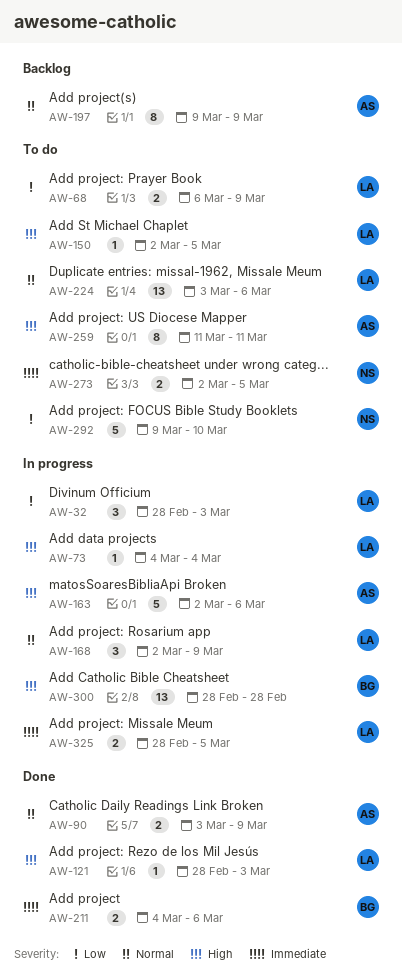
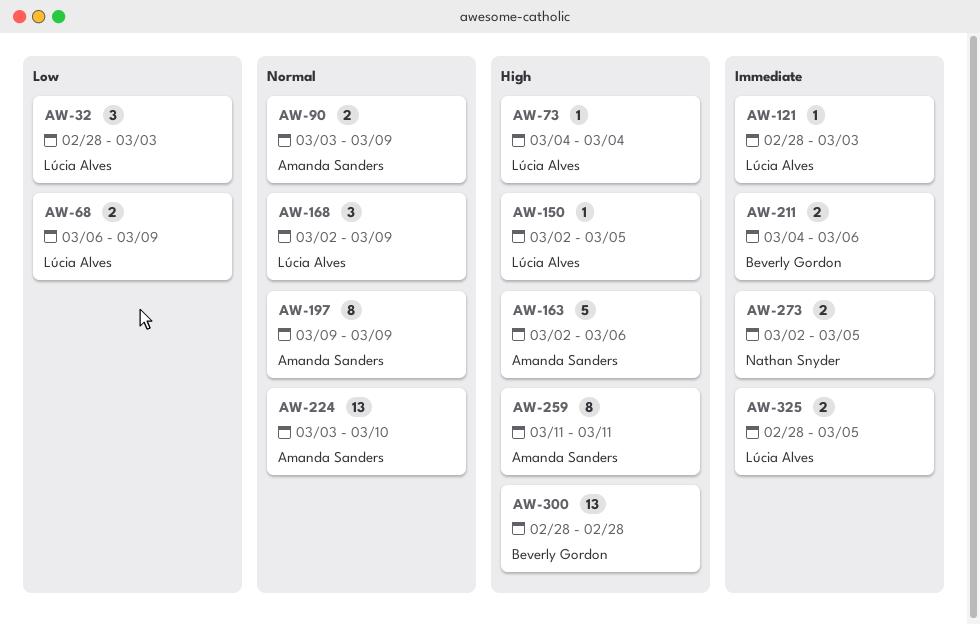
AW-121, priority: High -> Immediate
AW-224, owner: Lúcia Alves -> Amanda Sanders
AW-224, due: Mar 6 -> Mar 10
AW-292: present -> none

